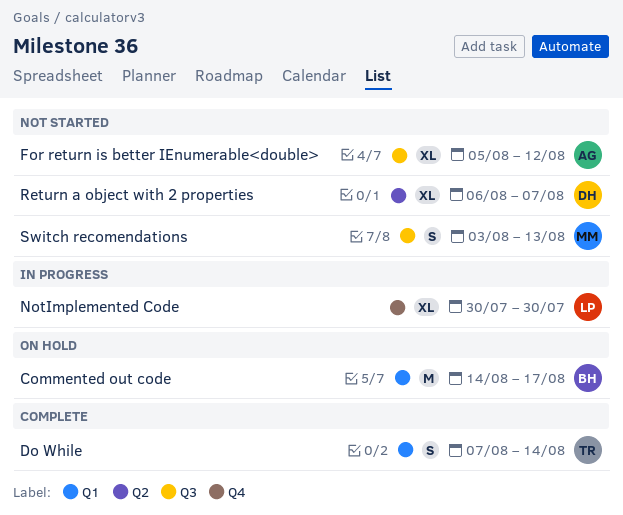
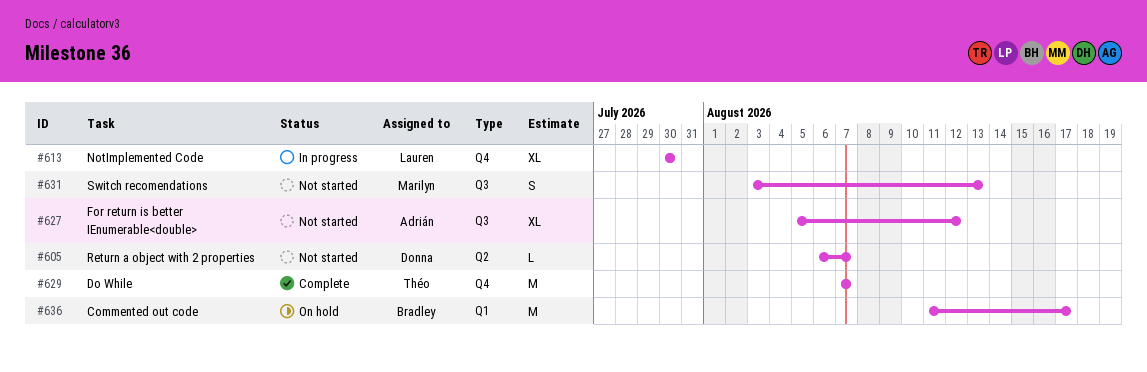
Commented out code, start: Aug 14 -> Aug 11
Do While, label: Q1 -> Q4
Do While, estimate: S -> M
Do While, due: Aug 14 -> Aug 7
Return a object with 2 properties, estimate: XL -> L

